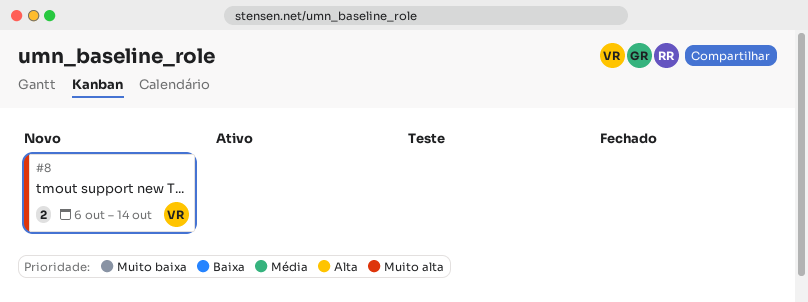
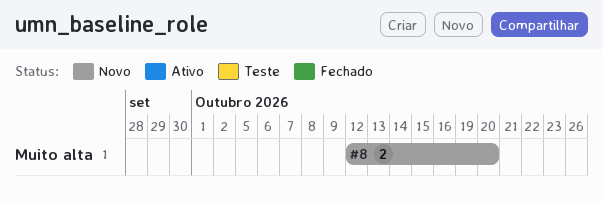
#8, start: Oct 6 -> Oct 12
#8, due: Oct 14 -> Oct 20

